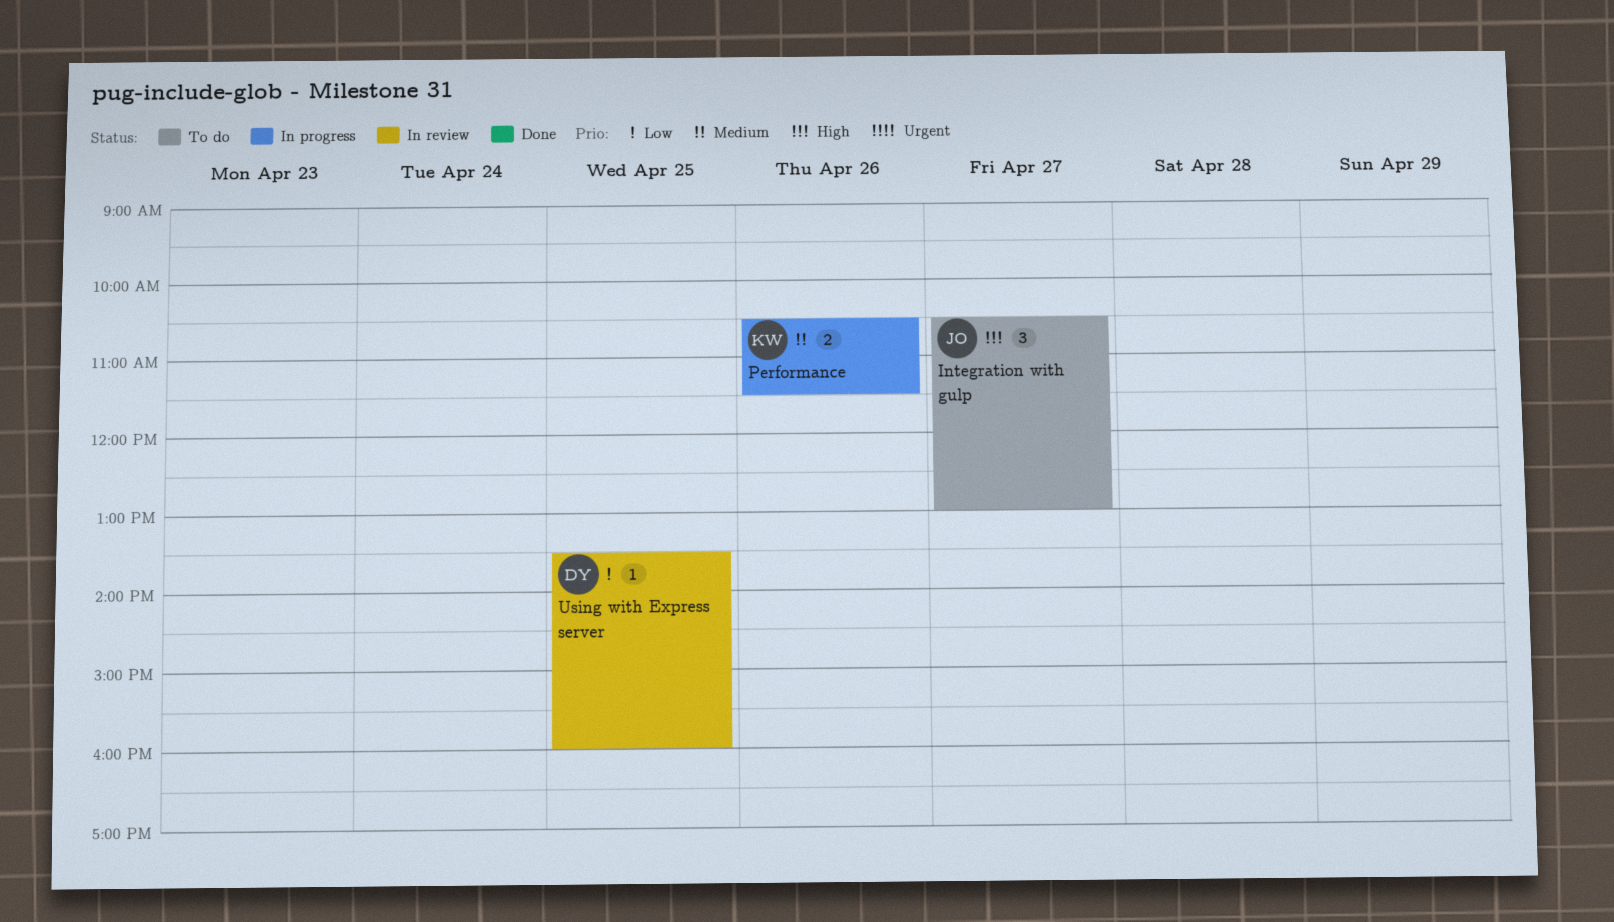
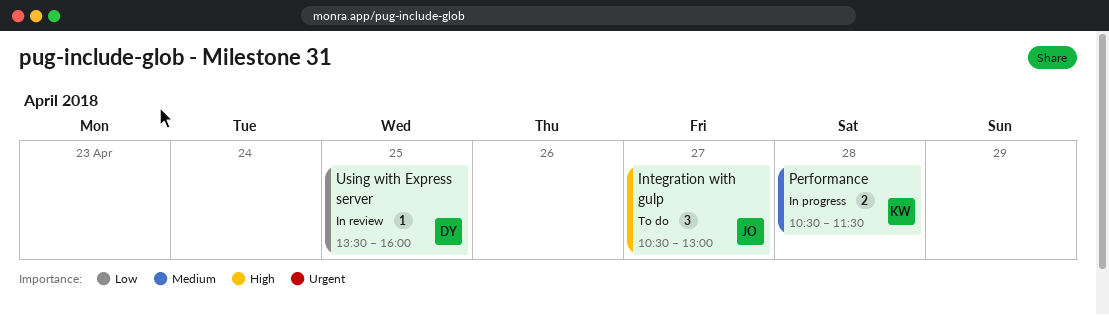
Performance, day: Apr 26 -> Apr 28

